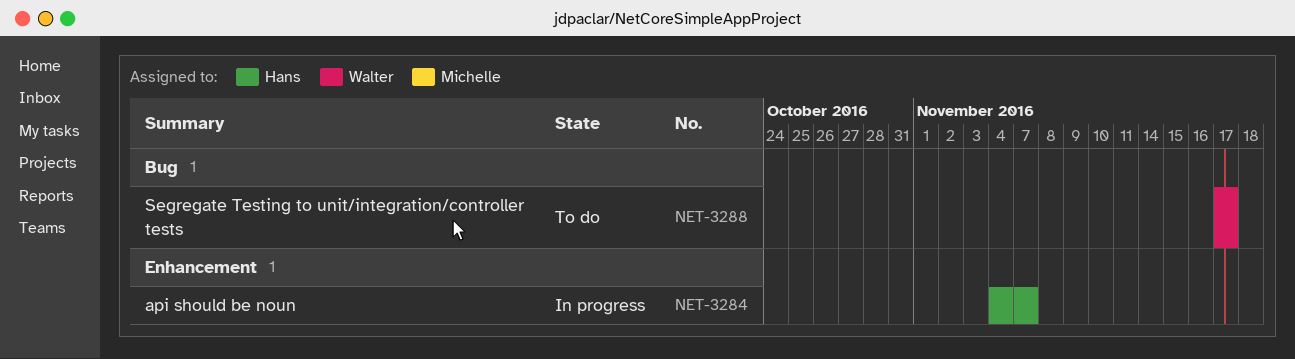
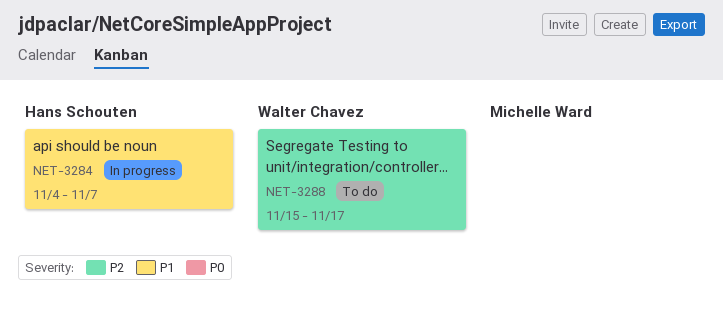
NET-3288, start: Nov 17 -> Nov 15

